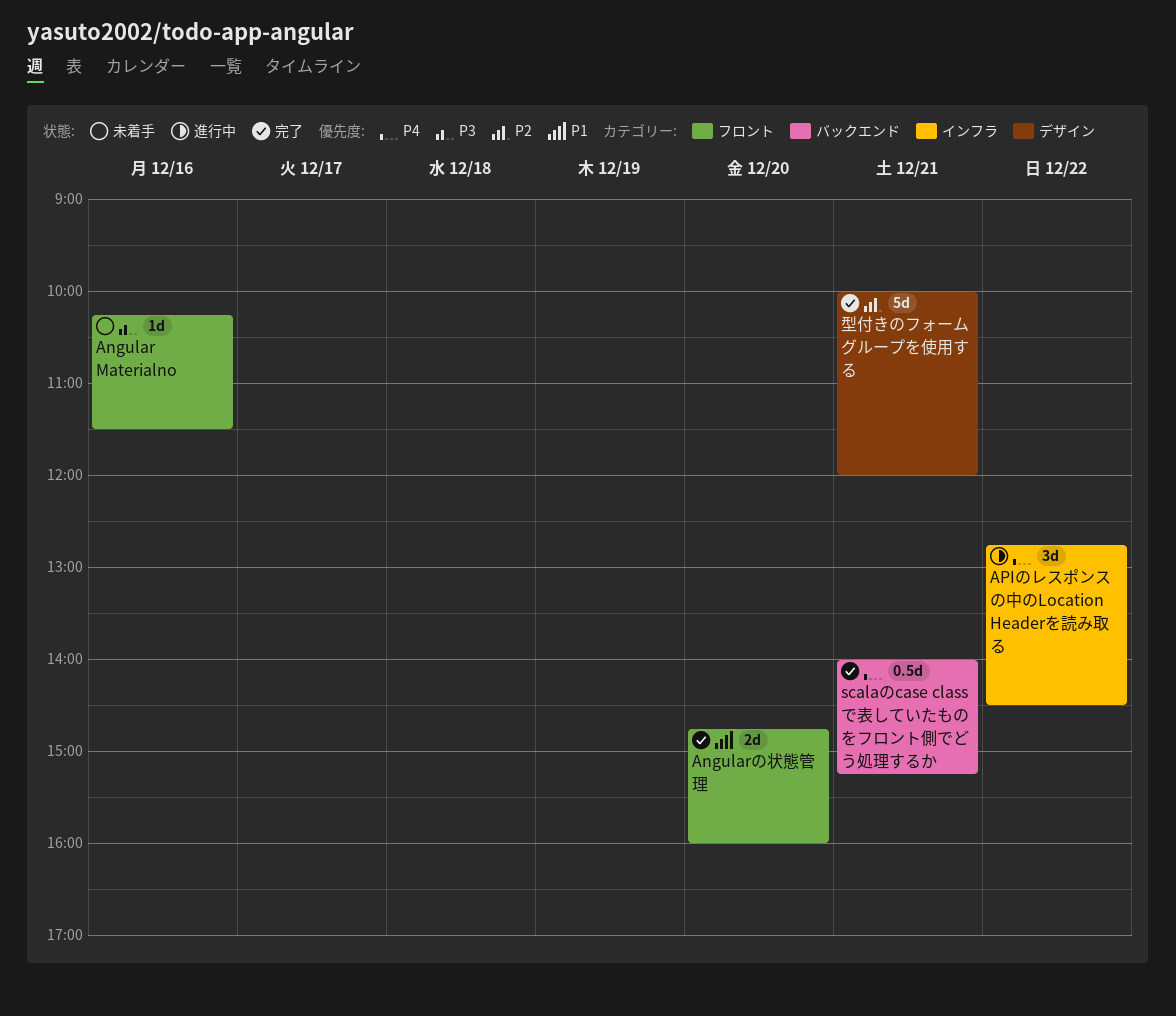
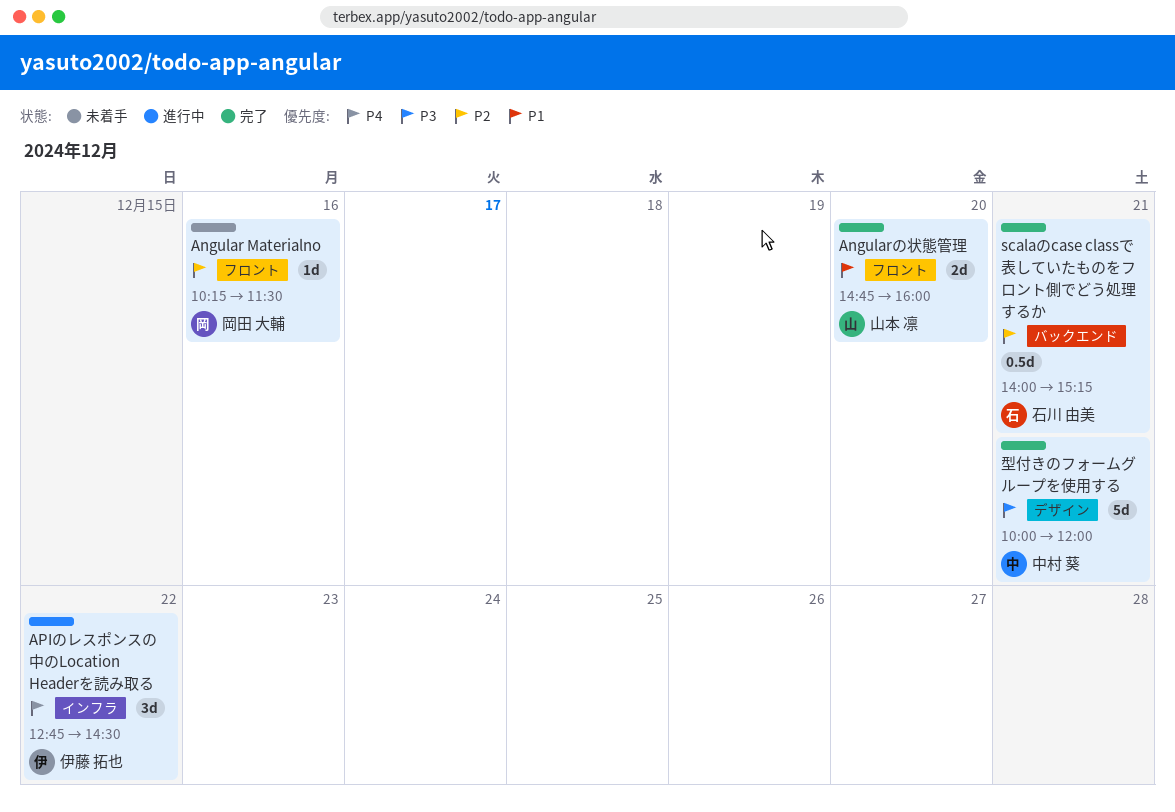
Angular Materialno, priority: P3 -> P2
scalaのcase classで表していたものをフロント側でどう処理するか, priority: P4 -> P2
型付きのフォームグループを使用する, priority: P2 -> P3

